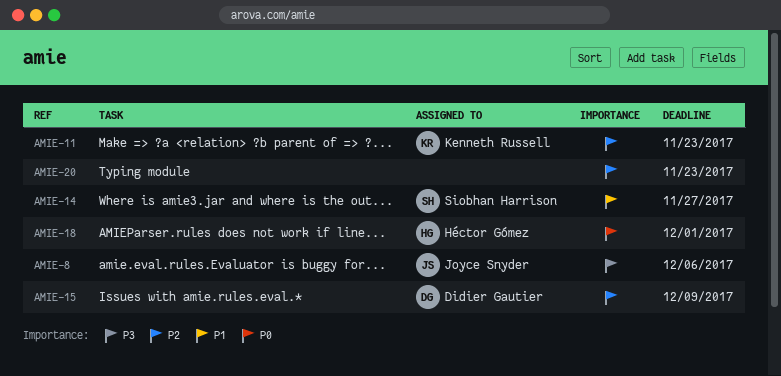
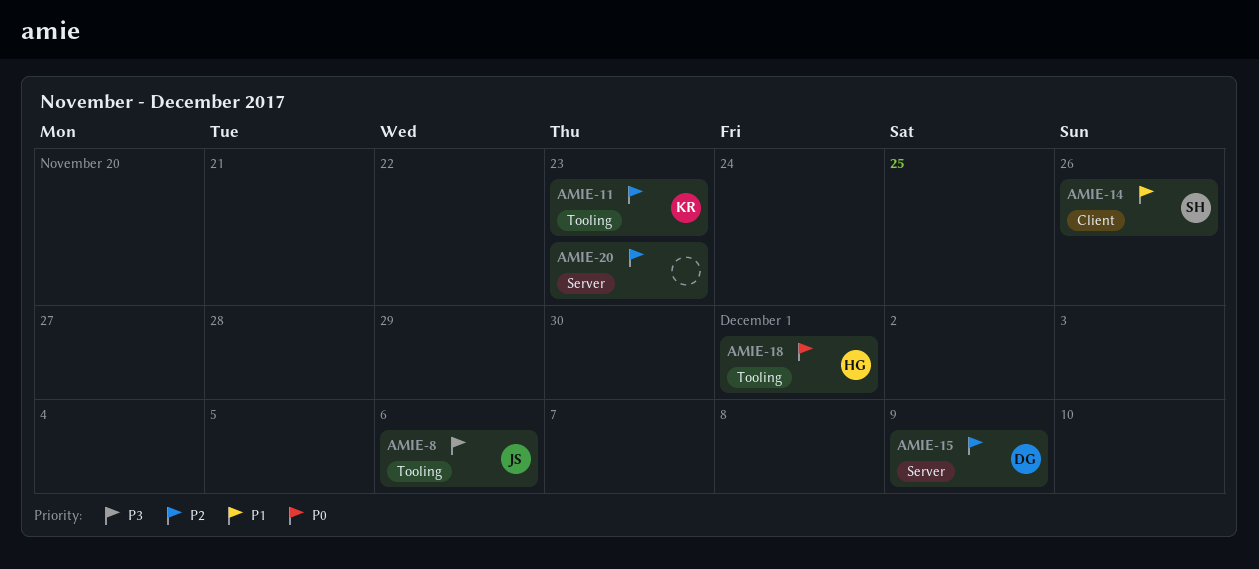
AMIE-14, due: Nov 27 -> Nov 26

